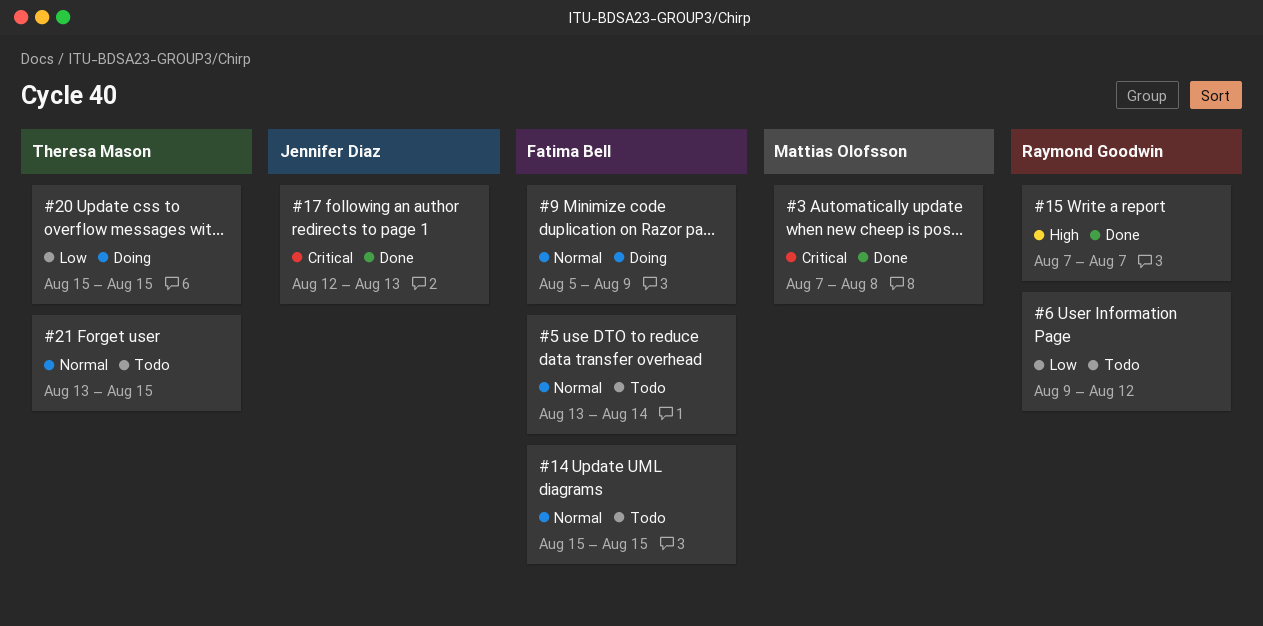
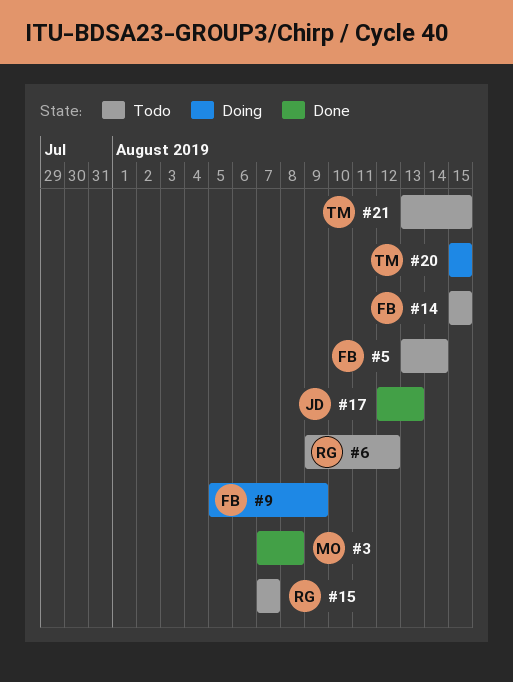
#15, status: Done -> Todo

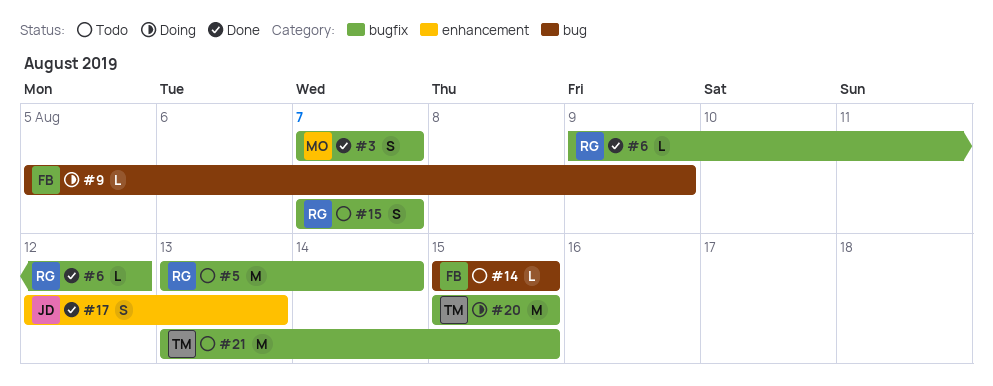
#3, due: Aug 8 -> Aug 7
#5, owner: FB -> RG
#6, status: Todo -> Done

